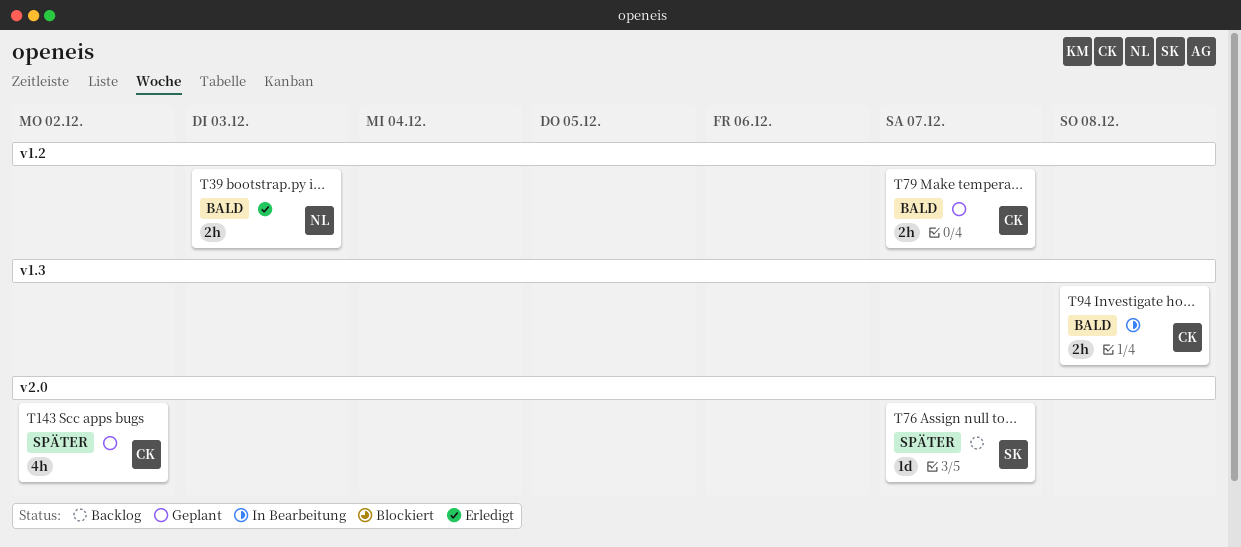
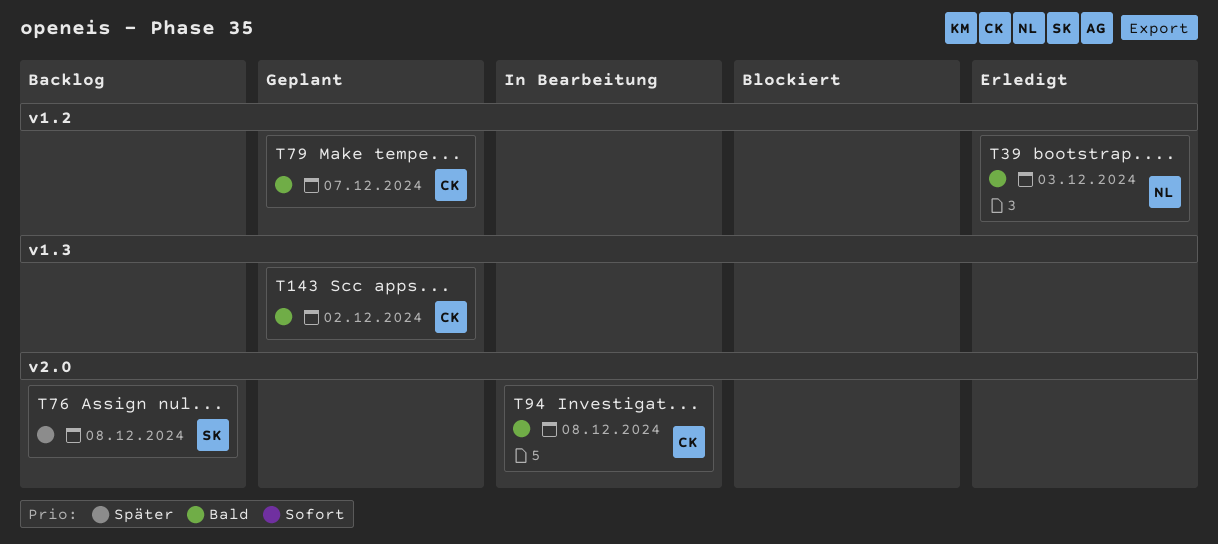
T76, due: Dec 7 -> Dec 8
T94, label: v1.3 -> v2.0
T143, priority: Später -> Bald
T143, label: v2.0 -> v1.3

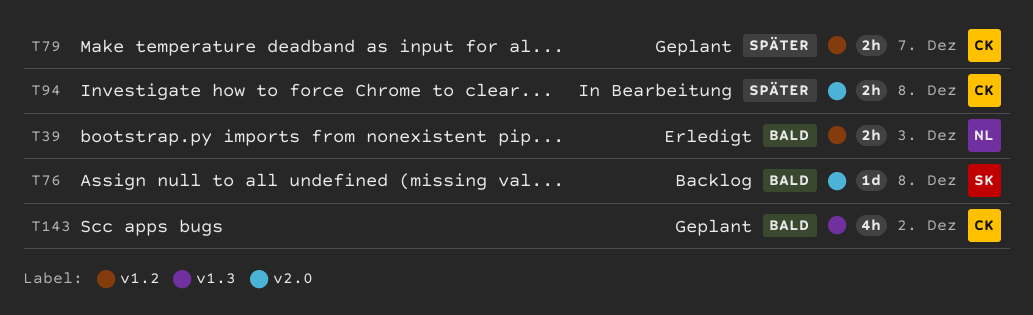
T76, priority: Später -> Bald
T79, priority: Bald -> Später
T94, priority: Bald -> Später

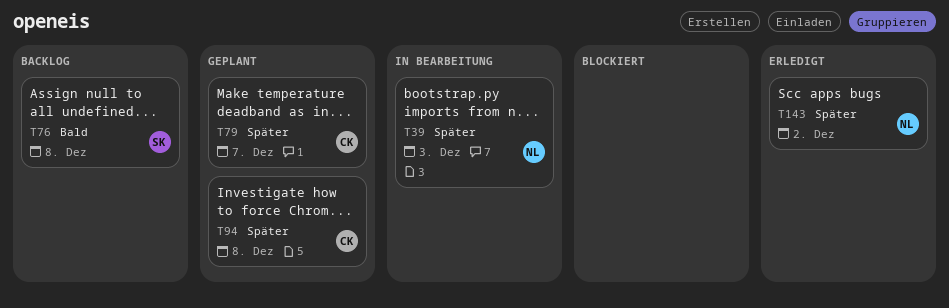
T39, status: Erledigt -> In Bearbeitung
T39, priority: Bald -> Später
T94, status: In Bearbeitung -> Geplant
T143, status: Geplant -> Erledigt
T143, owner: CK -> NL
T143, priority: Bald -> Später

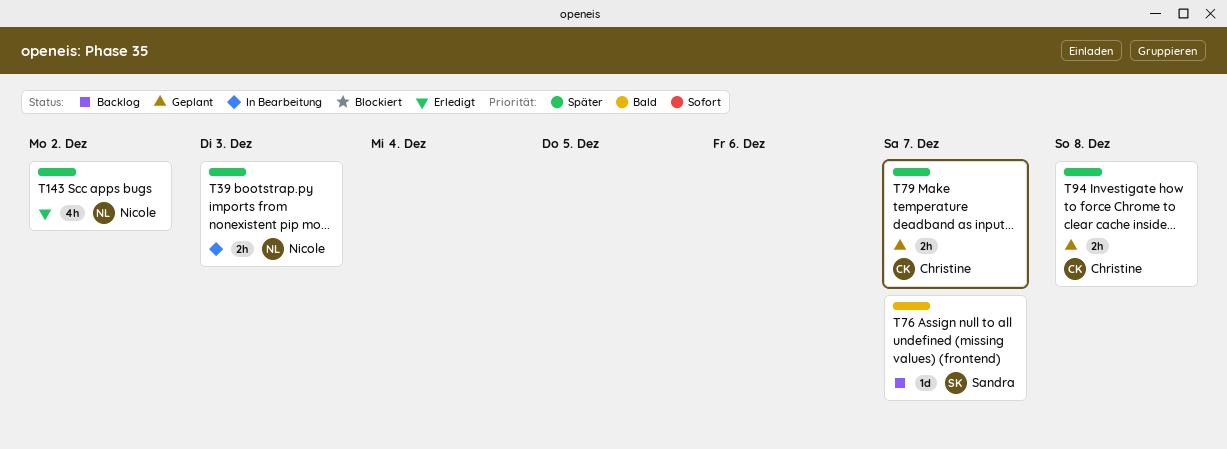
T76, due: Dec 8 -> Dec 7

